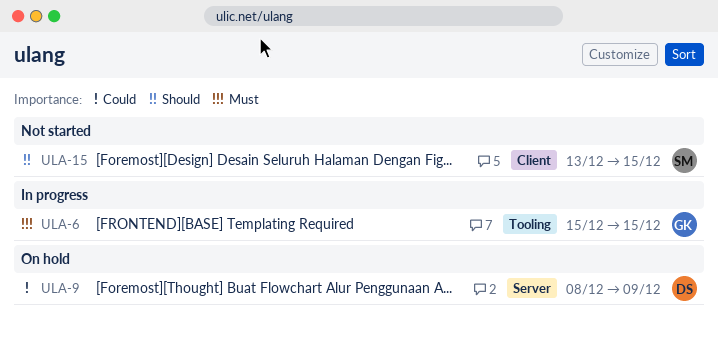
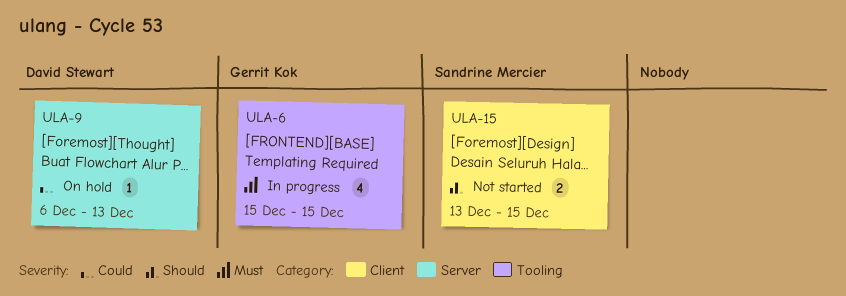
ULA-9, start: Dec 8 -> Dec 6
ULA-9, due: Dec 9 -> Dec 13

